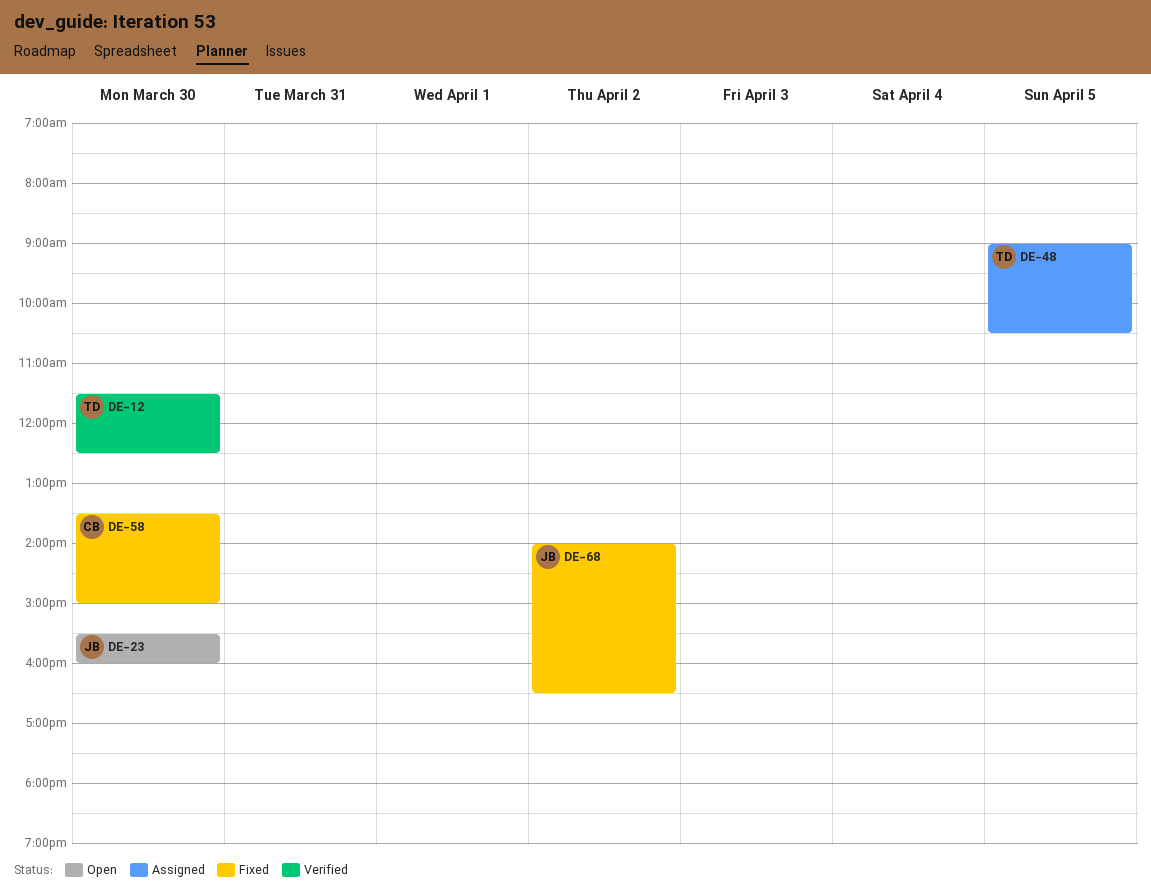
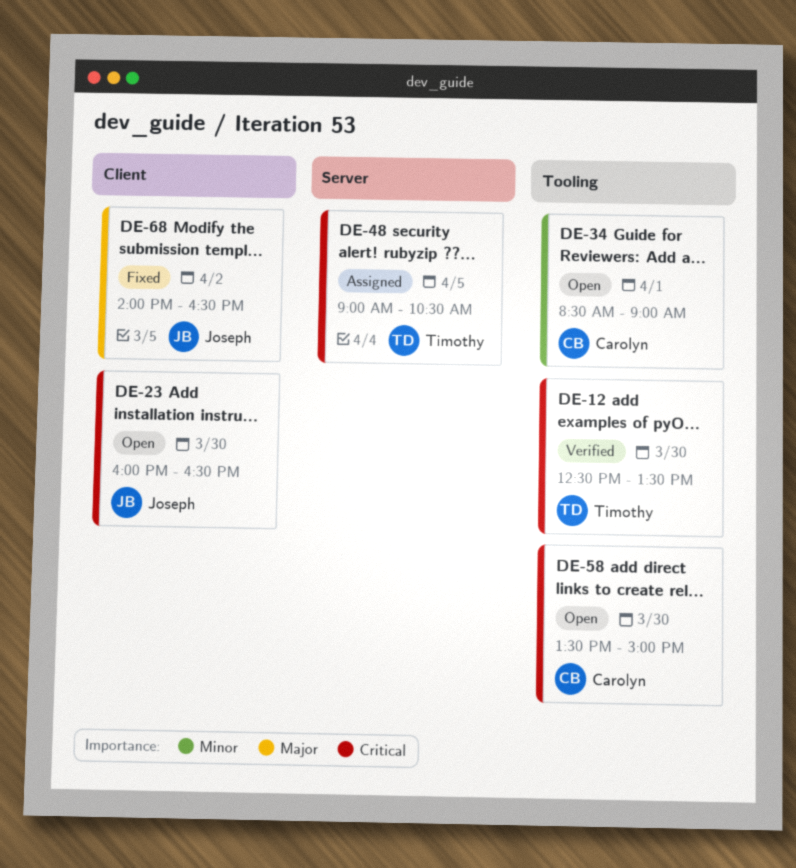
DE-12, begins: 11:30 -> 12:30
DE-12, ends: 12:30 -> 13:30
DE-23, begins: 15:30 -> 16:00
DE-23, ends: 16:00 -> 16:30
DE-34: none -> present
DE-58, status: Fixed -> Open

